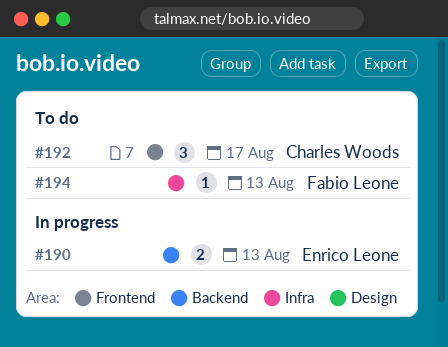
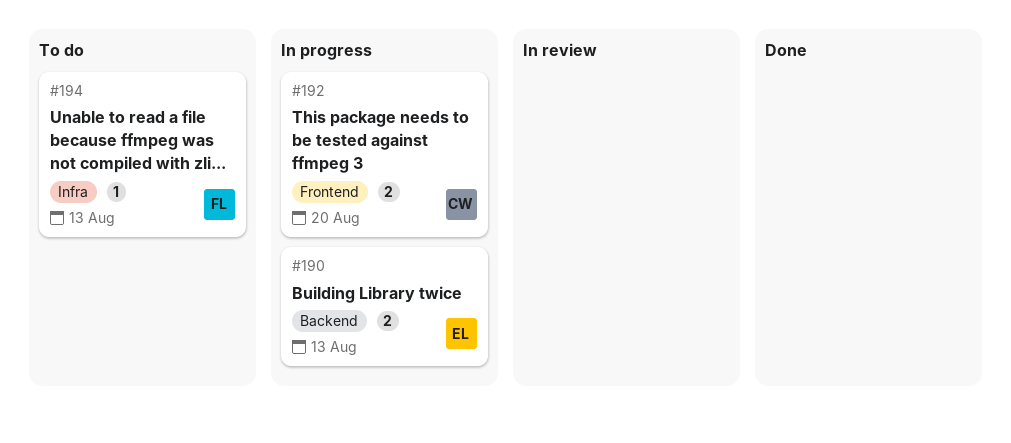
#192, status: To do -> In progress
#192, estimate: 3 -> 2
#192, due: Aug 17 -> Aug 20

